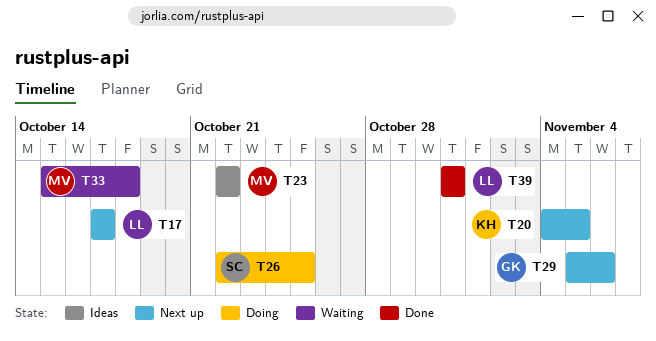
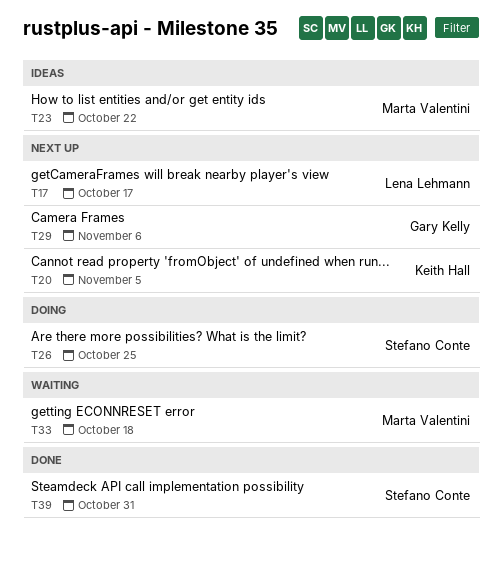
T39, owner: Lena Lehmann -> Stefano Conte

